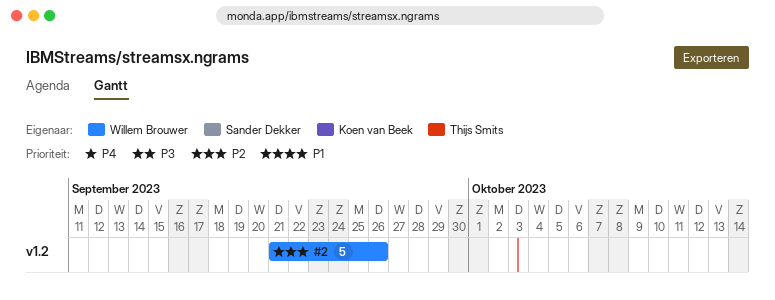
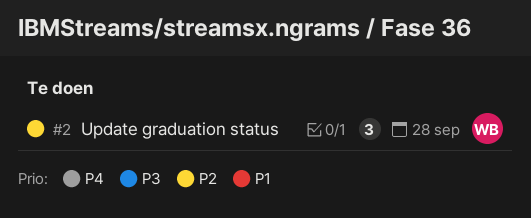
#2, estimate: 5 -> 3
#2, due: Sep 26 -> Sep 28

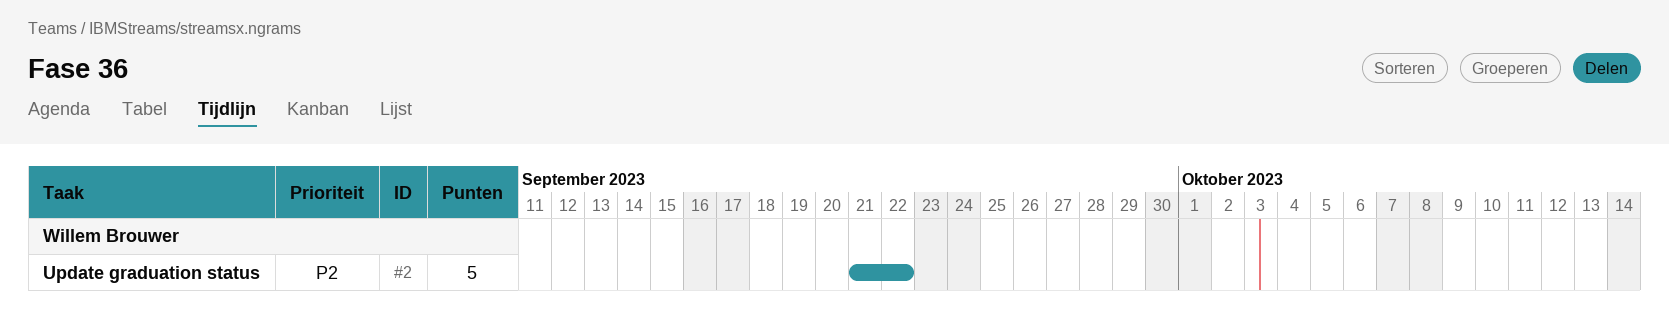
#2, estimate: 3 -> 5
#2, due: Sep 28 -> Sep 22

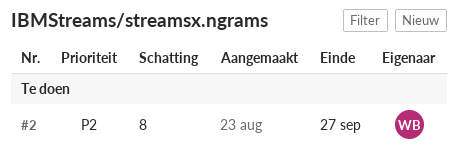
#2, estimate: 5 -> 8
#2, due: Sep 22 -> Sep 27

